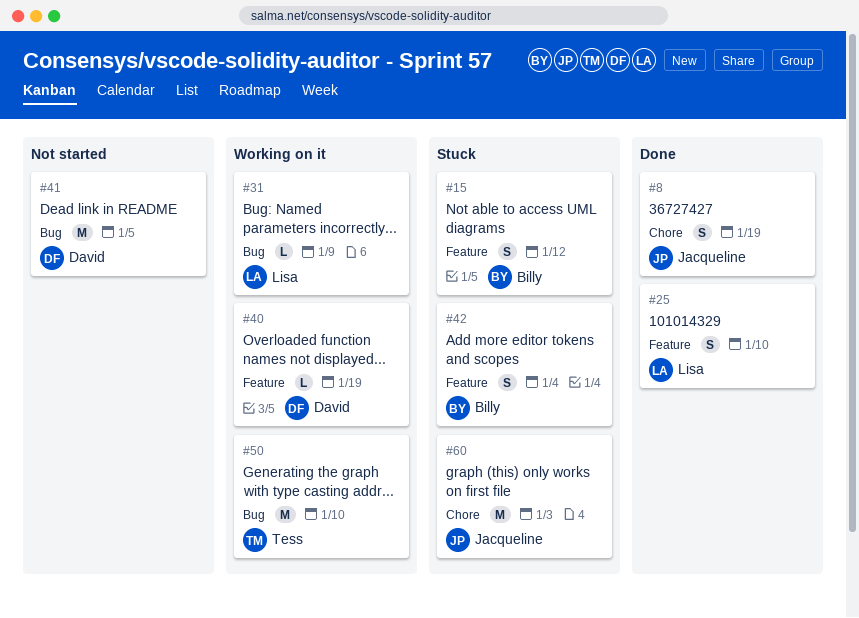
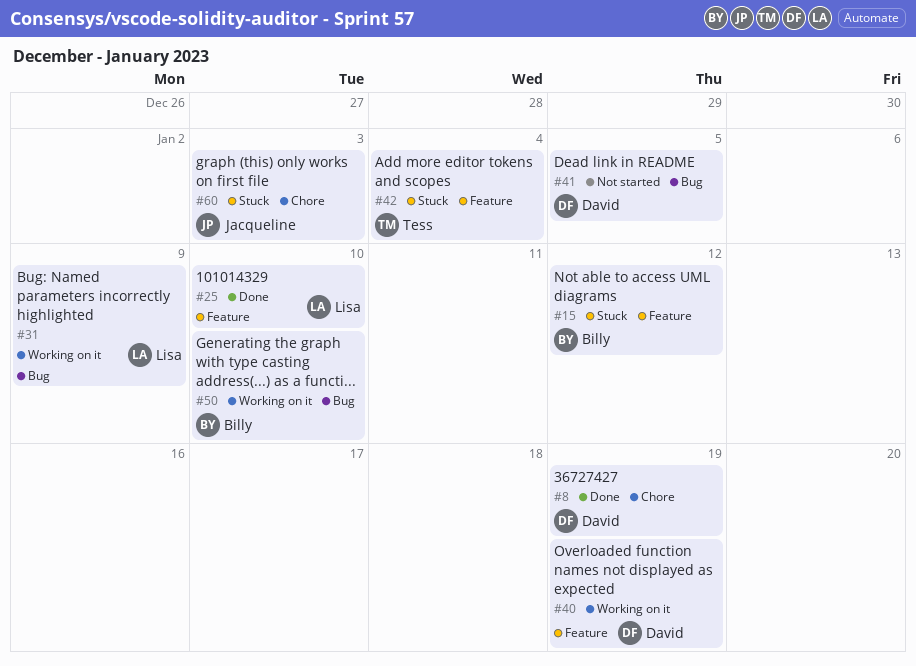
#8, owner: Jacqueline -> David
#42, owner: Billy -> Tess
#50, owner: Tess -> Billy

